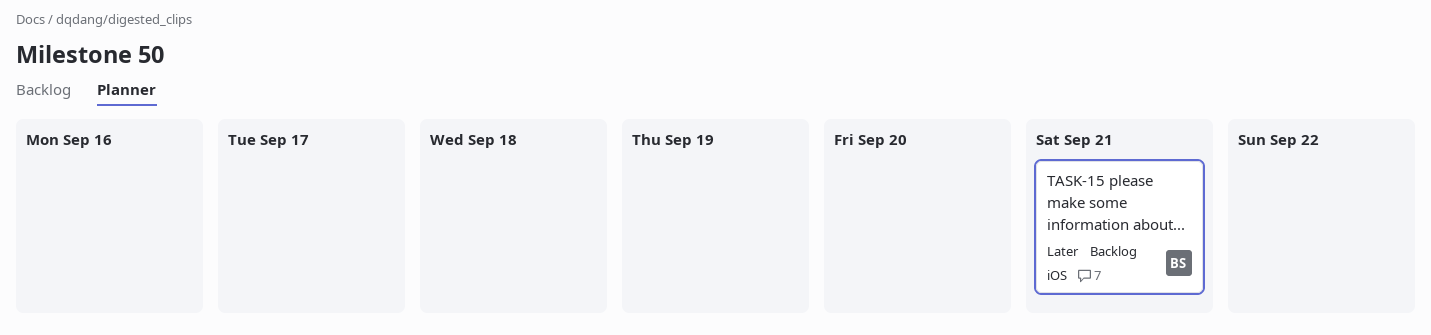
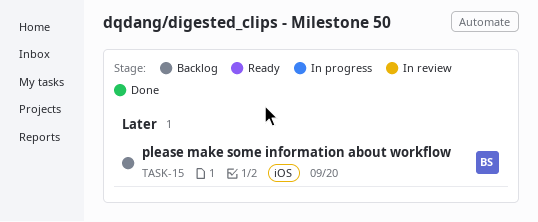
TASK-15, due: Sep 21 -> Sep 20

